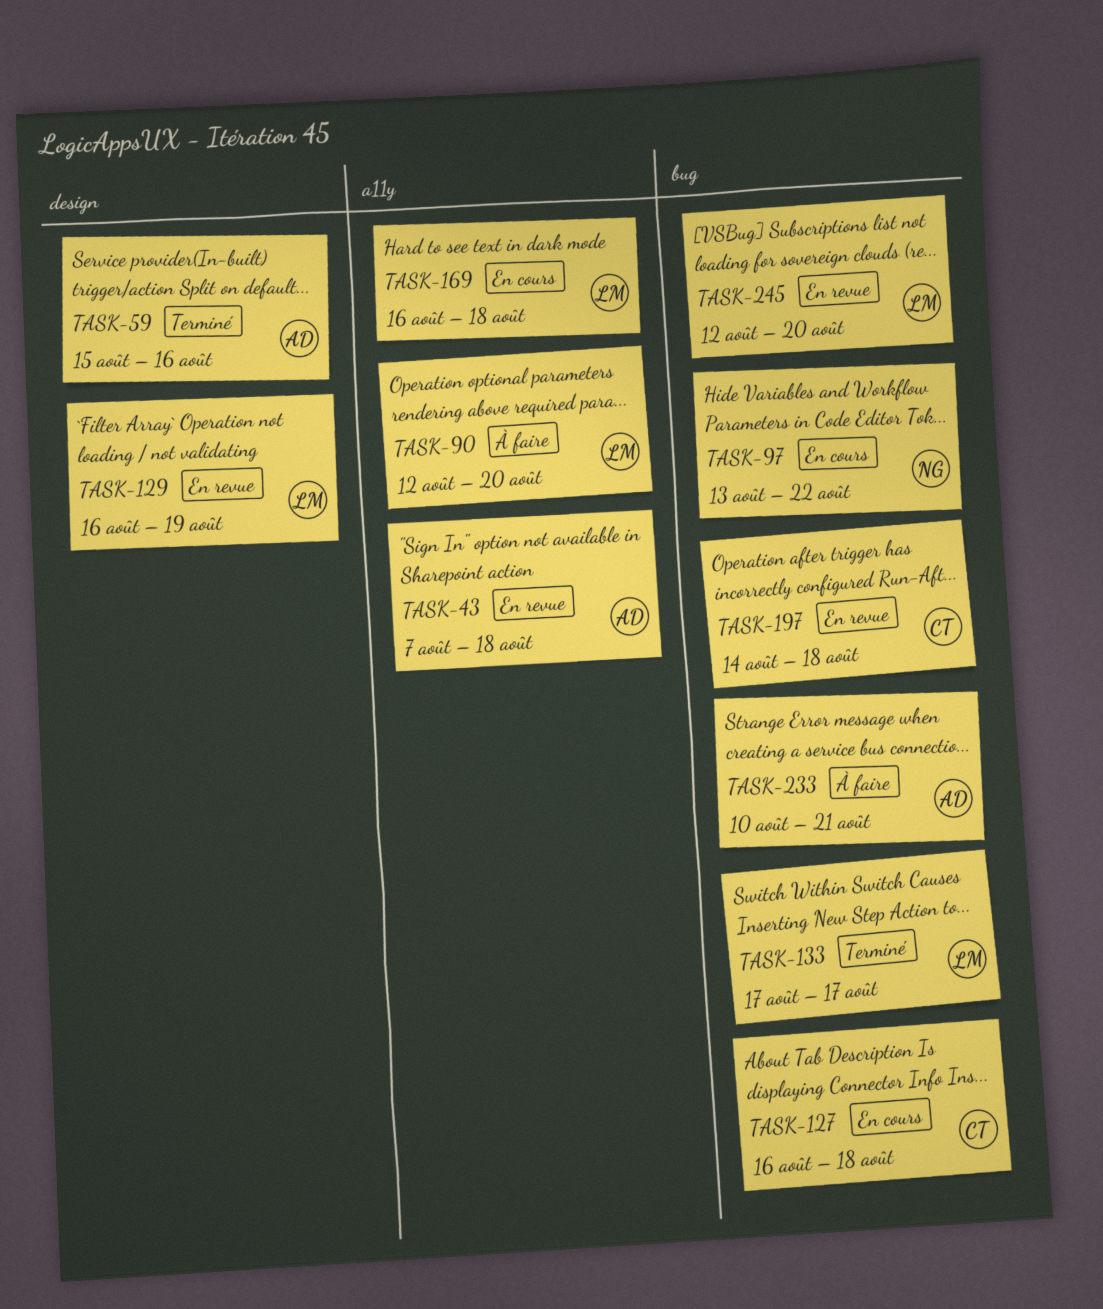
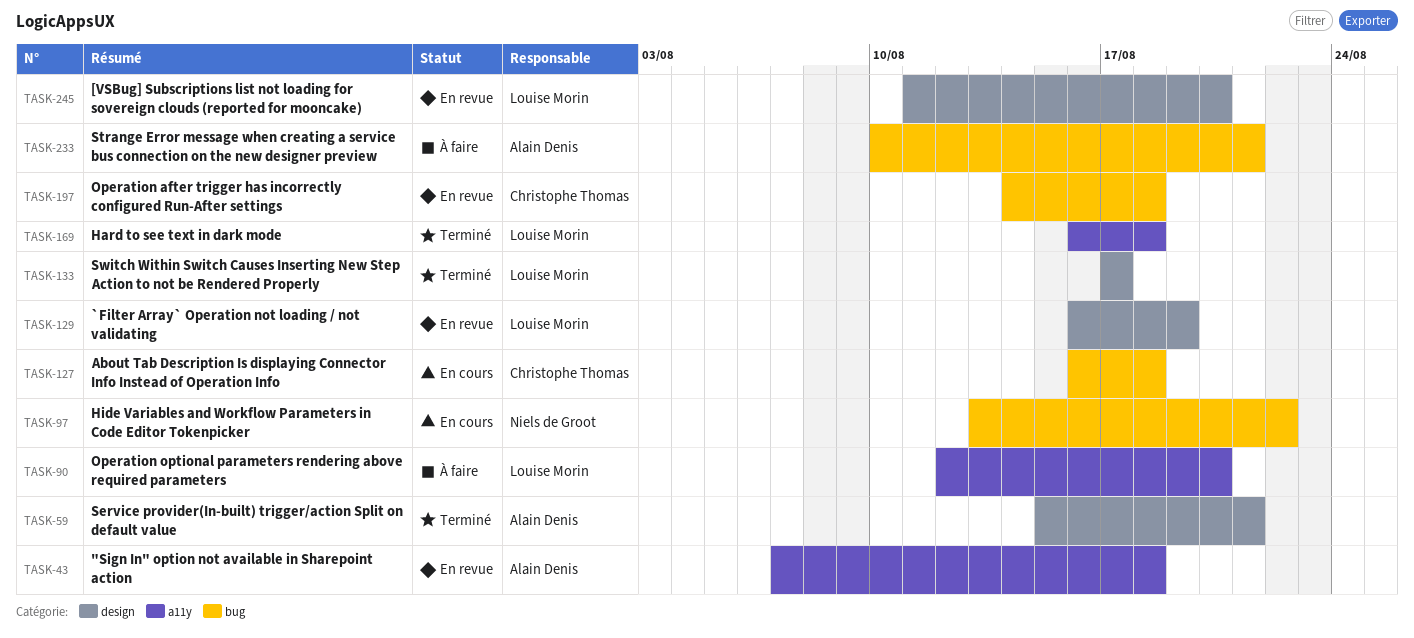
TASK-59, due: Aug 16 -> Aug 21
TASK-133, label: bug -> design
TASK-169, status: En cours -> Terminé
TASK-245, label: bug -> design
TASK-245, start: Aug 12 -> Aug 11

